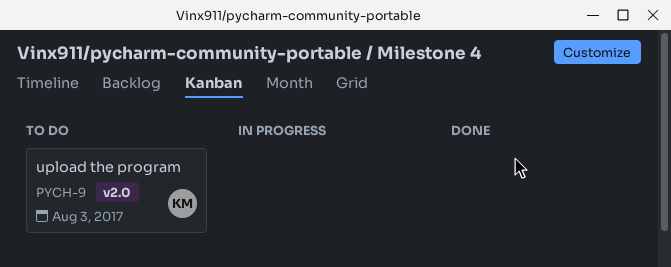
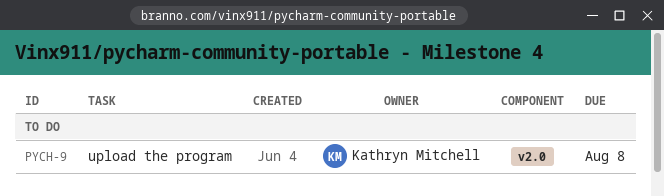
PYCH-9, due: Aug 3 -> Aug 8

